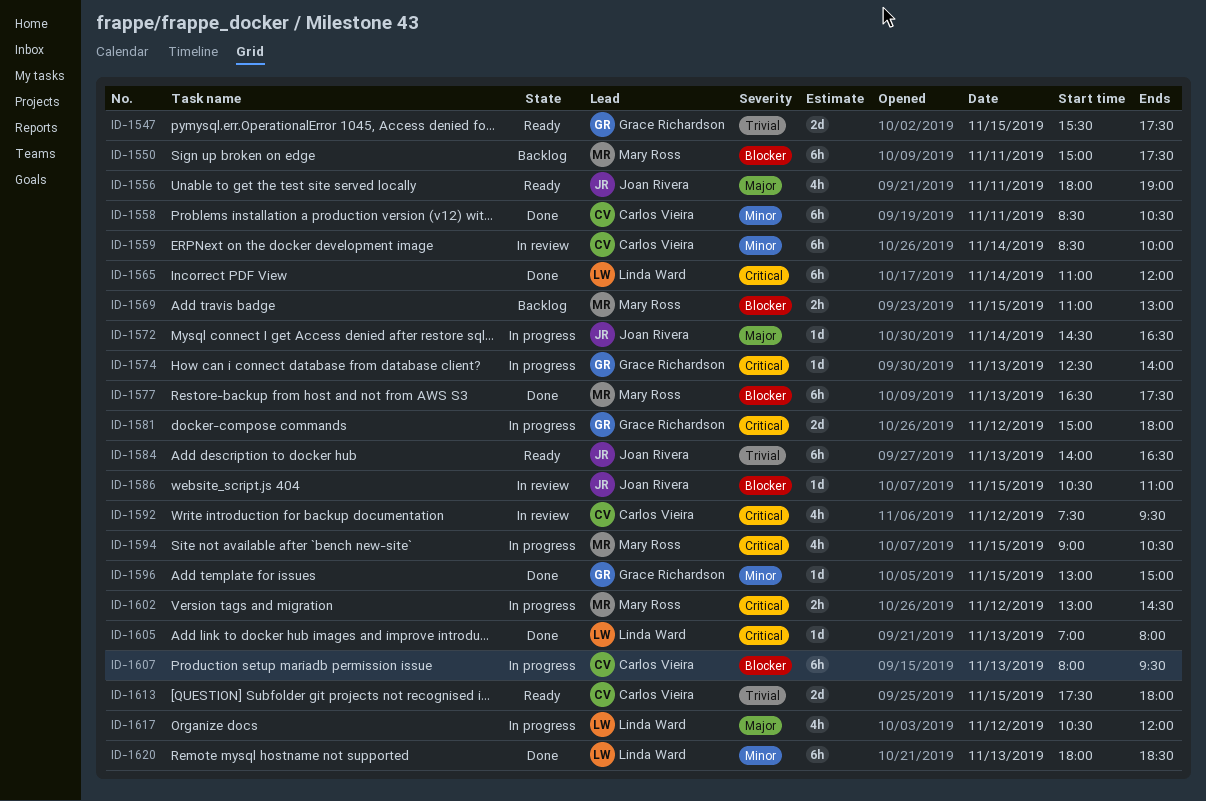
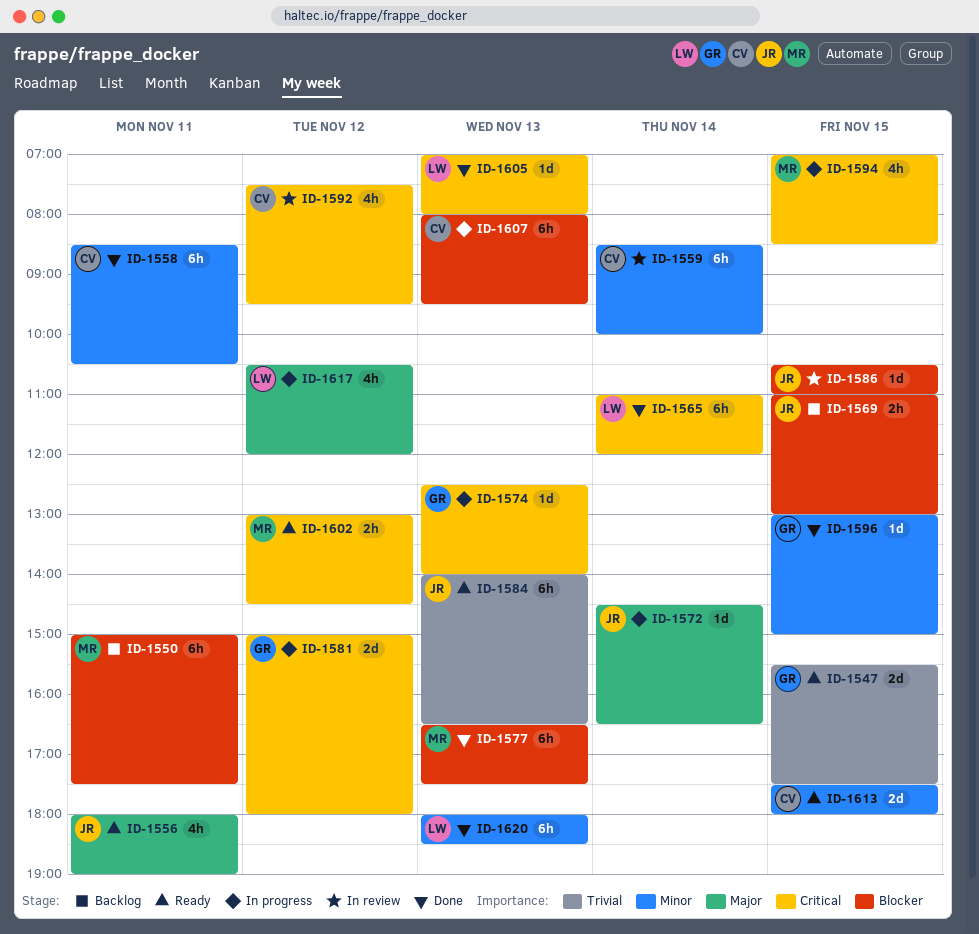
ID-1569, owner: Mary Ross -> Joan Rivera
ID-1594, begins: 09:00 -> 07:00
ID-1594, ends: 10:30 -> 08:30
ID-1602, status: In progress -> Ready
ID-1613, priority: Trivial -> Minor

